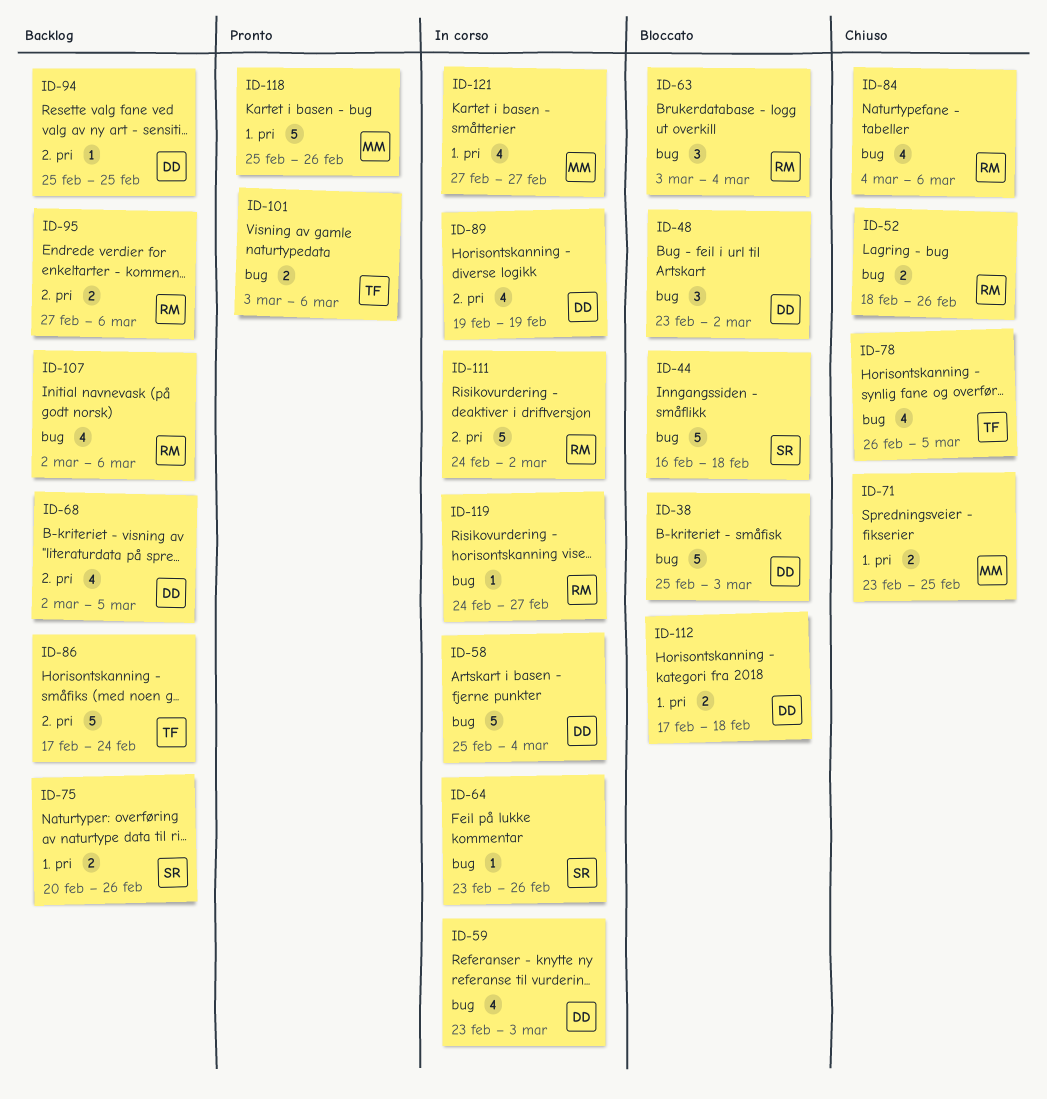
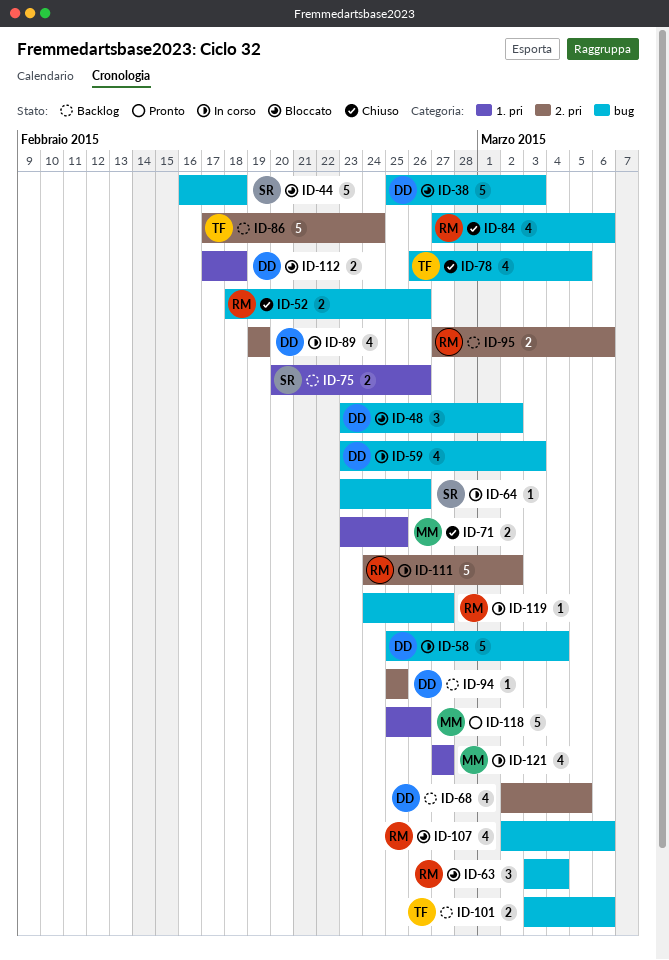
ID-84, start: Mar 4 -> Feb 27
ID-101, status: Pronto -> Backlog
ID-107, status: Backlog -> Bloccato

